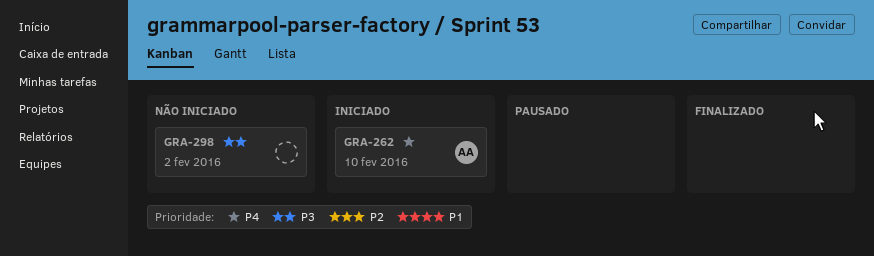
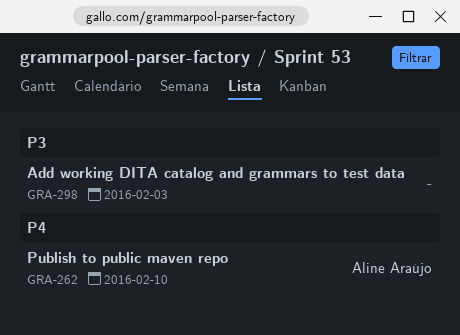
GRA-298, due: Feb 2 -> Feb 3

